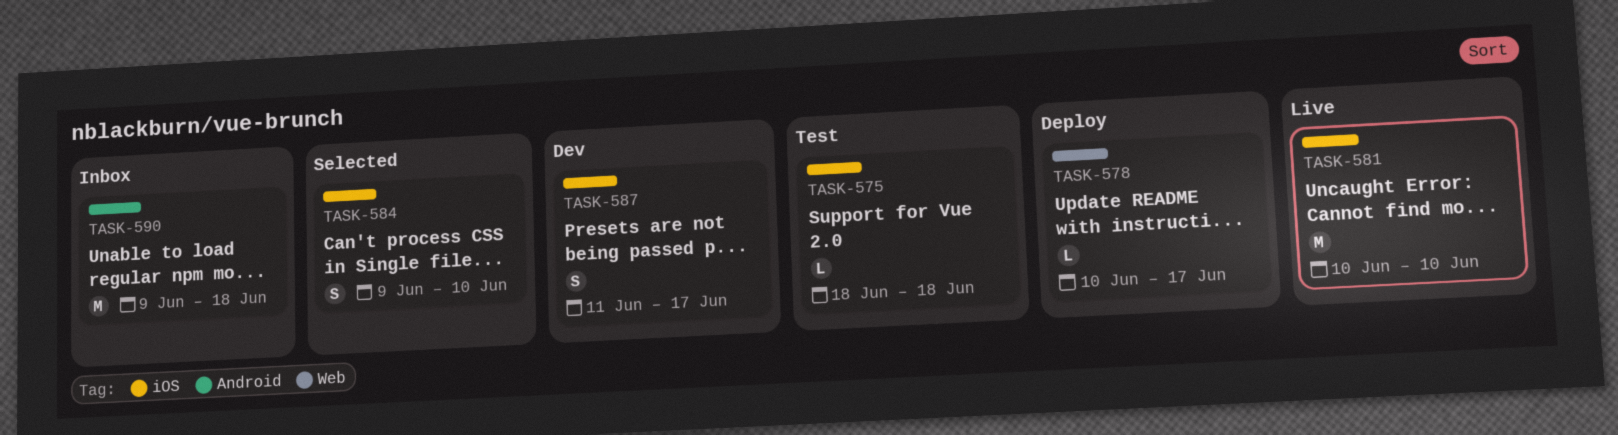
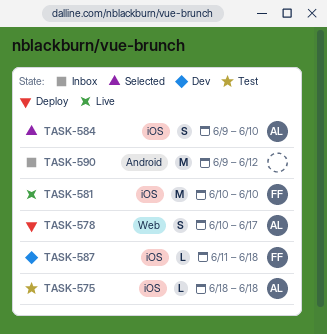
TASK-578, estimate: L -> S
TASK-587, estimate: S -> L
TASK-587, due: Jun 17 -> Jun 18
TASK-590, due: Jun 18 -> Jun 12

